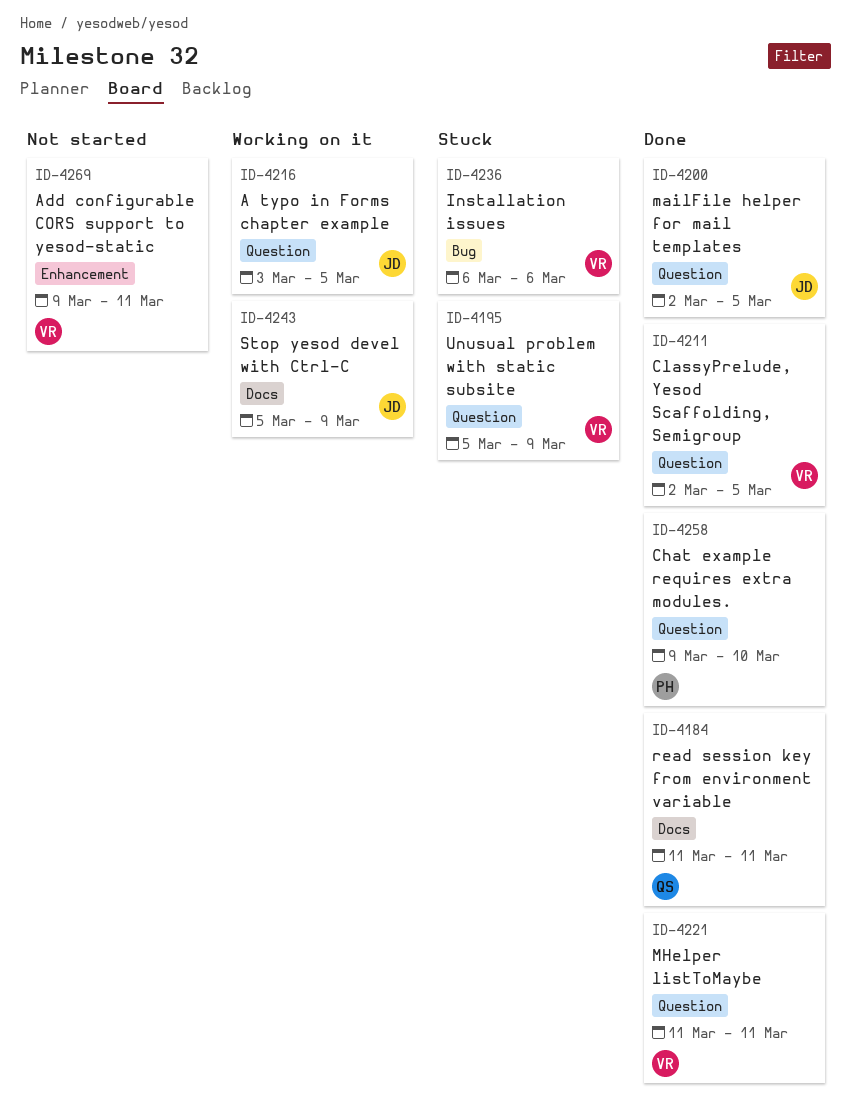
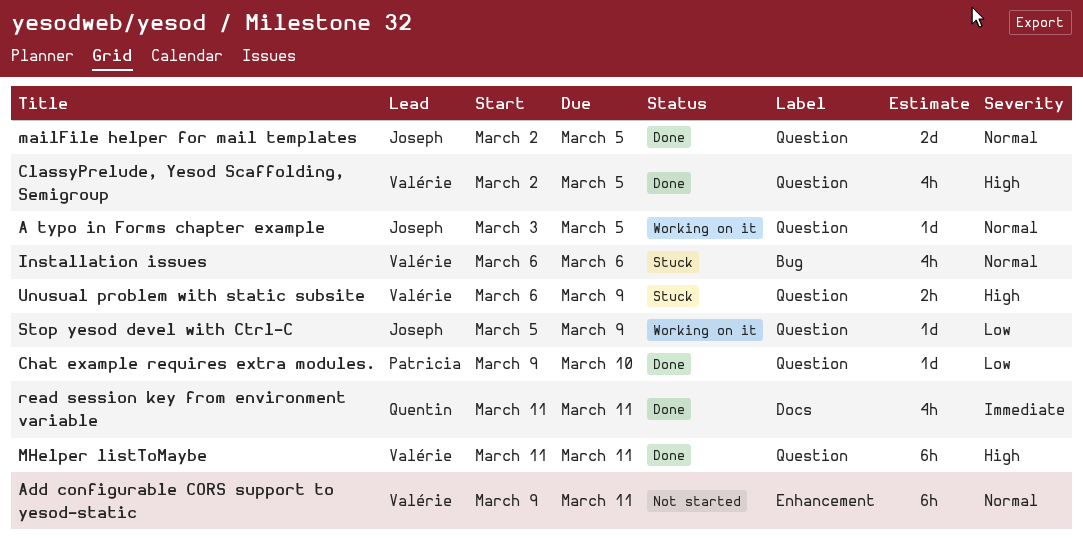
Stop yesod devel with Ctrl-C, label: Docs -> Question
Unusual problem with static subsite, start: Mar 5 -> Mar 6

